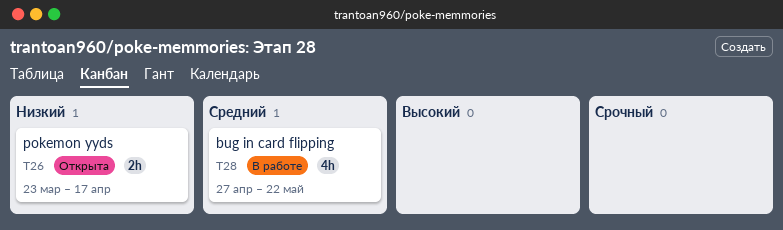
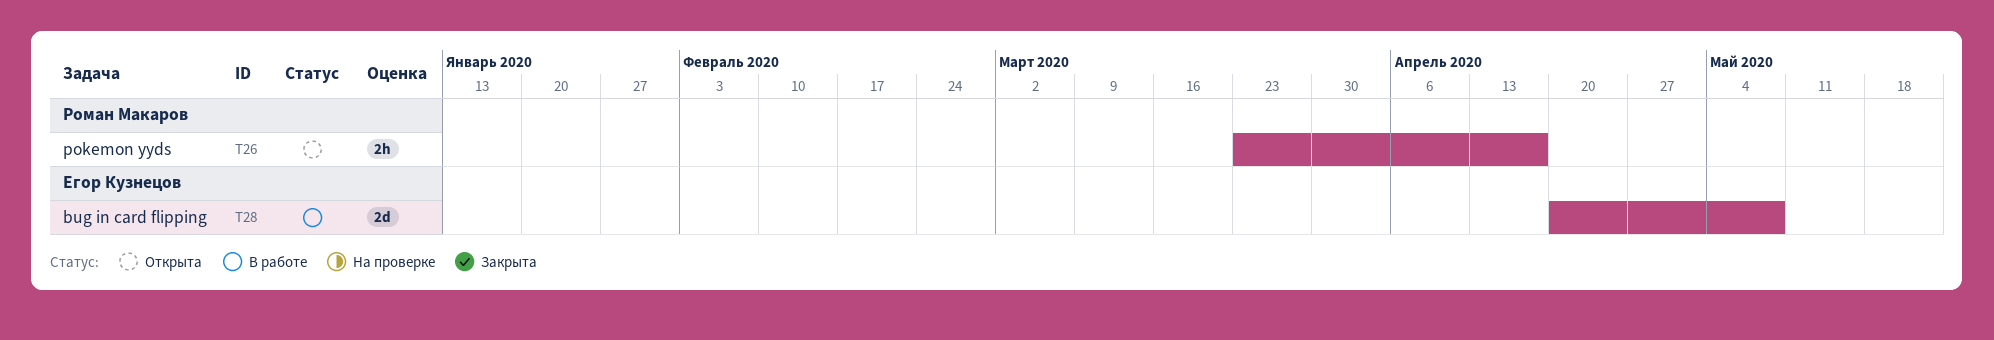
T28, estimate: 4h -> 2d
T28, start: Apr 27 -> Apr 20
T28, due: May 22 -> May 8

